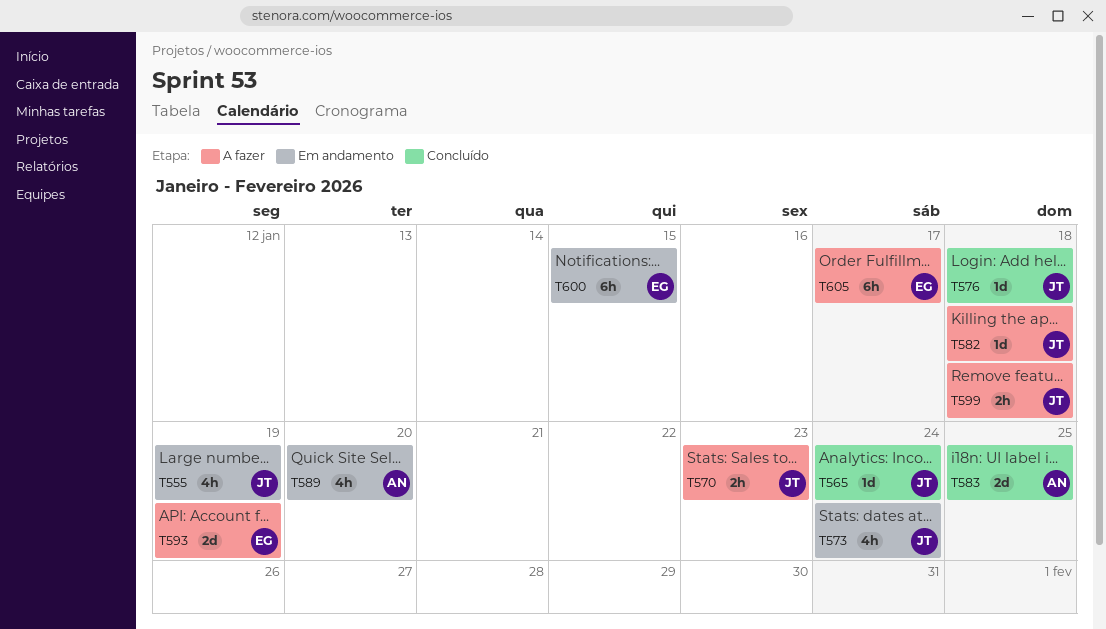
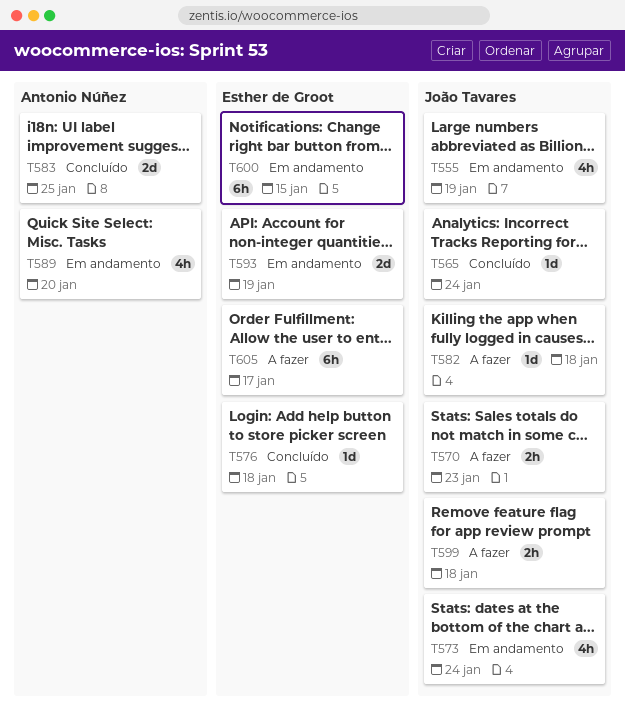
T576, owner: João Tavares -> Esther de Groot
T593, status: A fazer -> Em andamento

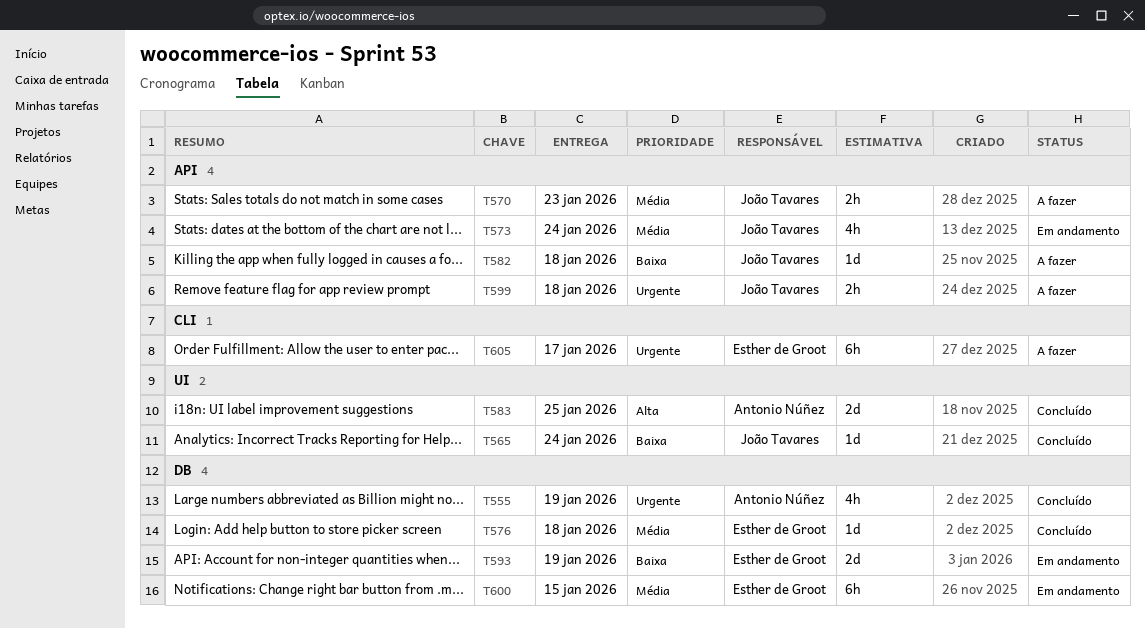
T555, status: Em andamento -> Concluído
T555, owner: João Tavares -> Antonio Núñez
T589: present -> none

